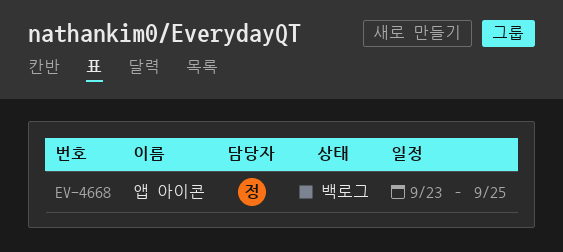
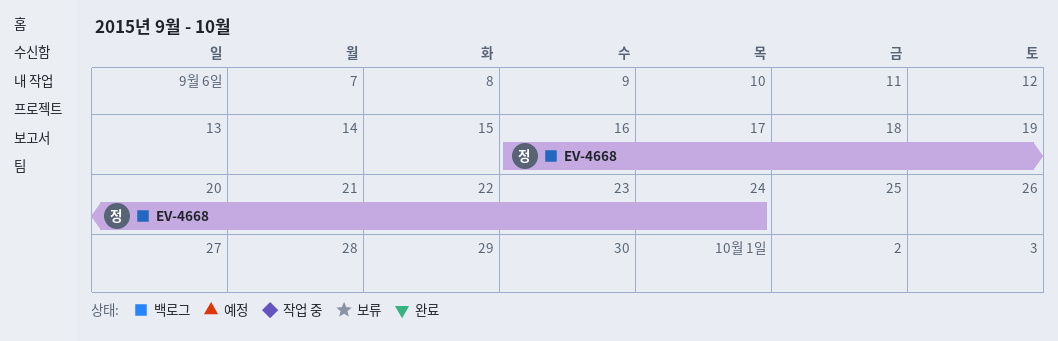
EV-4668, start: Sep 23 -> Sep 16
EV-4668, due: Sep 25 -> Sep 24

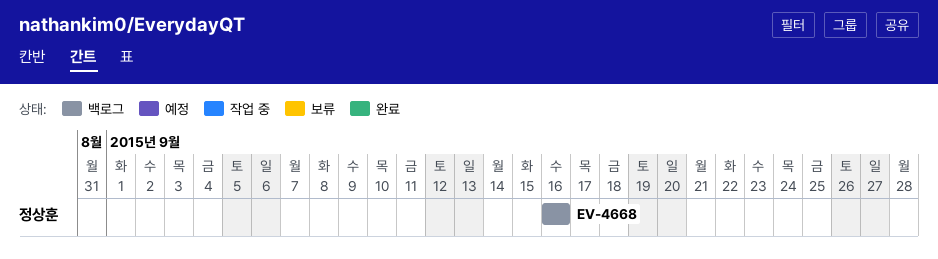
EV-4668, due: Sep 24 -> Sep 16

